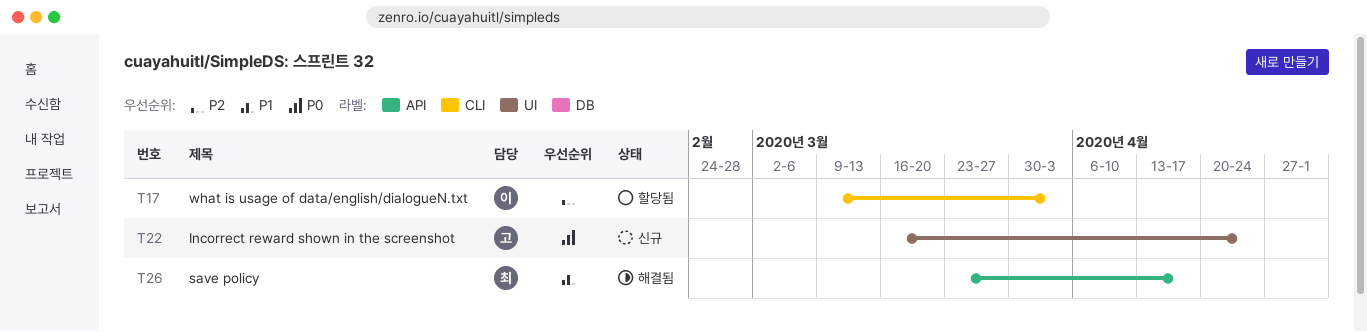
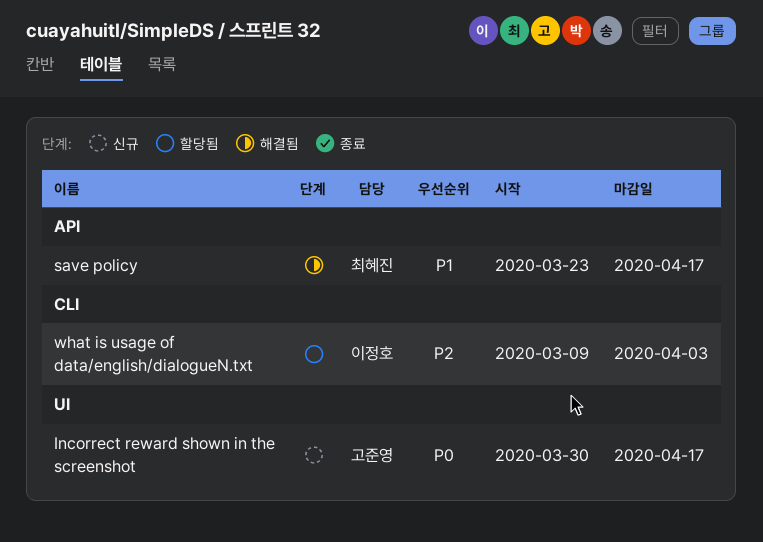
Incorrect reward shown in the screenshot, start: Mar 16 -> Mar 30
Incorrect reward shown in the screenshot, due: Apr 24 -> Apr 17

